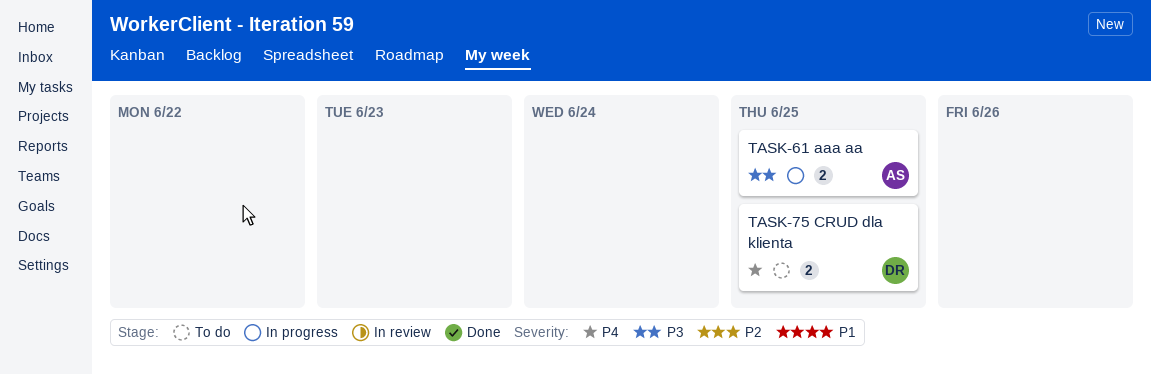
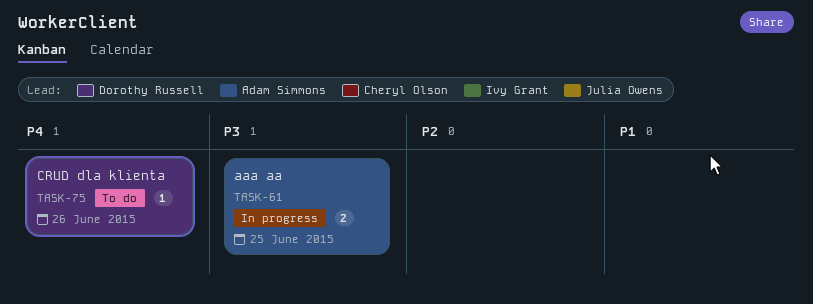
TASK-75, estimate: 2 -> 1
TASK-75, due: Jun 25 -> Jun 26

